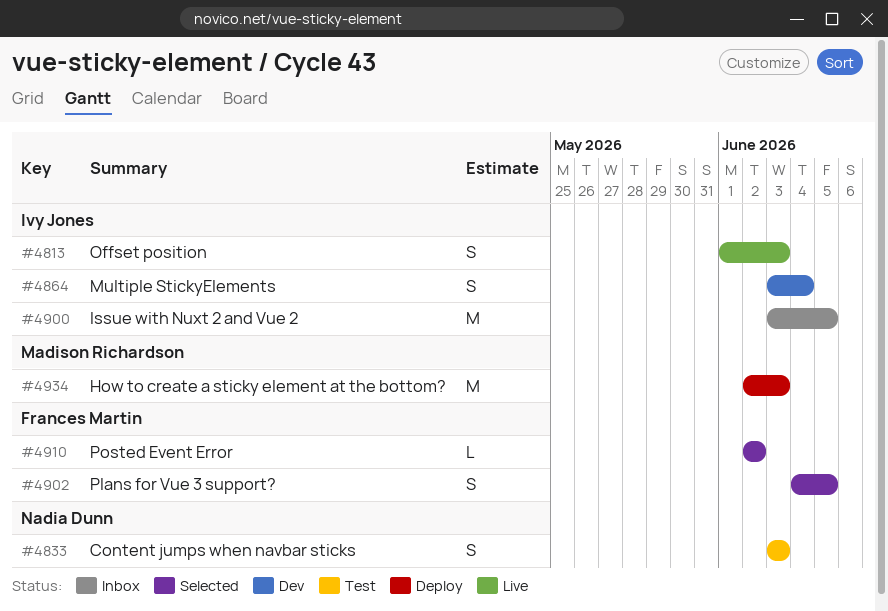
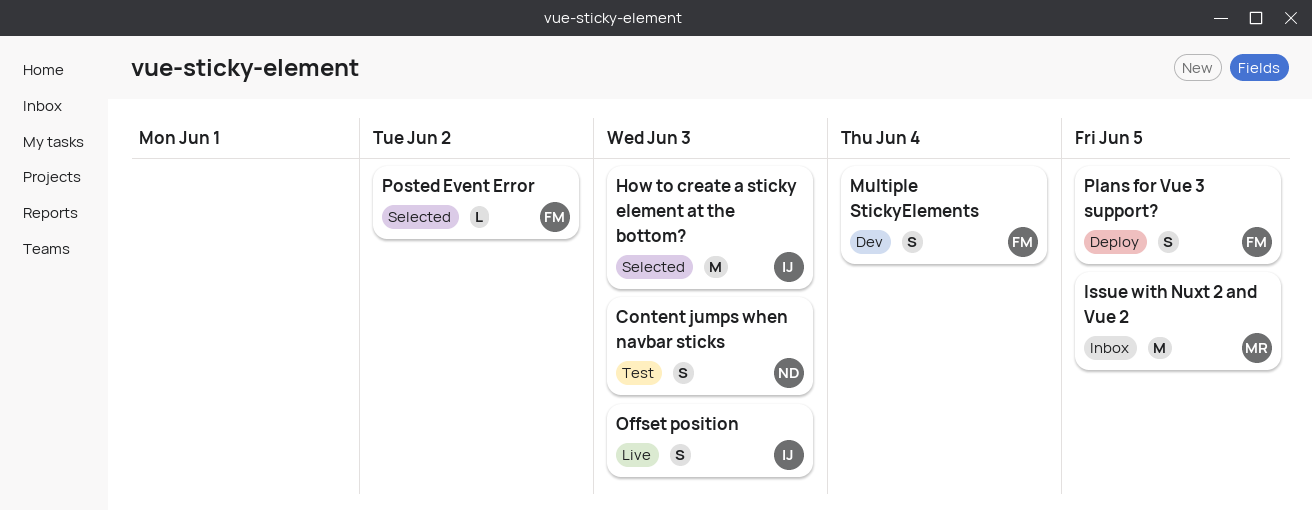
How to create a sticky element at the bottom?, status: Deploy -> Selected
How to create a sticky element at the bottom?, owner: Madison Richardson -> Ivy Jones
Issue with Nuxt 2 and Vue 2, owner: Ivy Jones -> Madison Richardson
Multiple StickyElements, owner: Ivy Jones -> Frances Martin
Plans for Vue 3 support?, status: Selected -> Deploy

